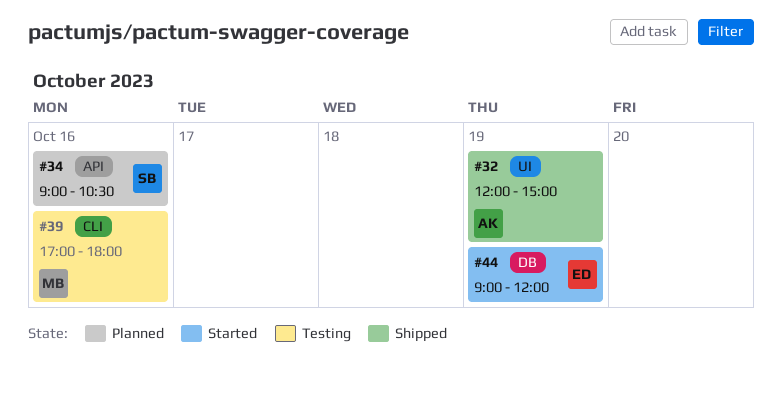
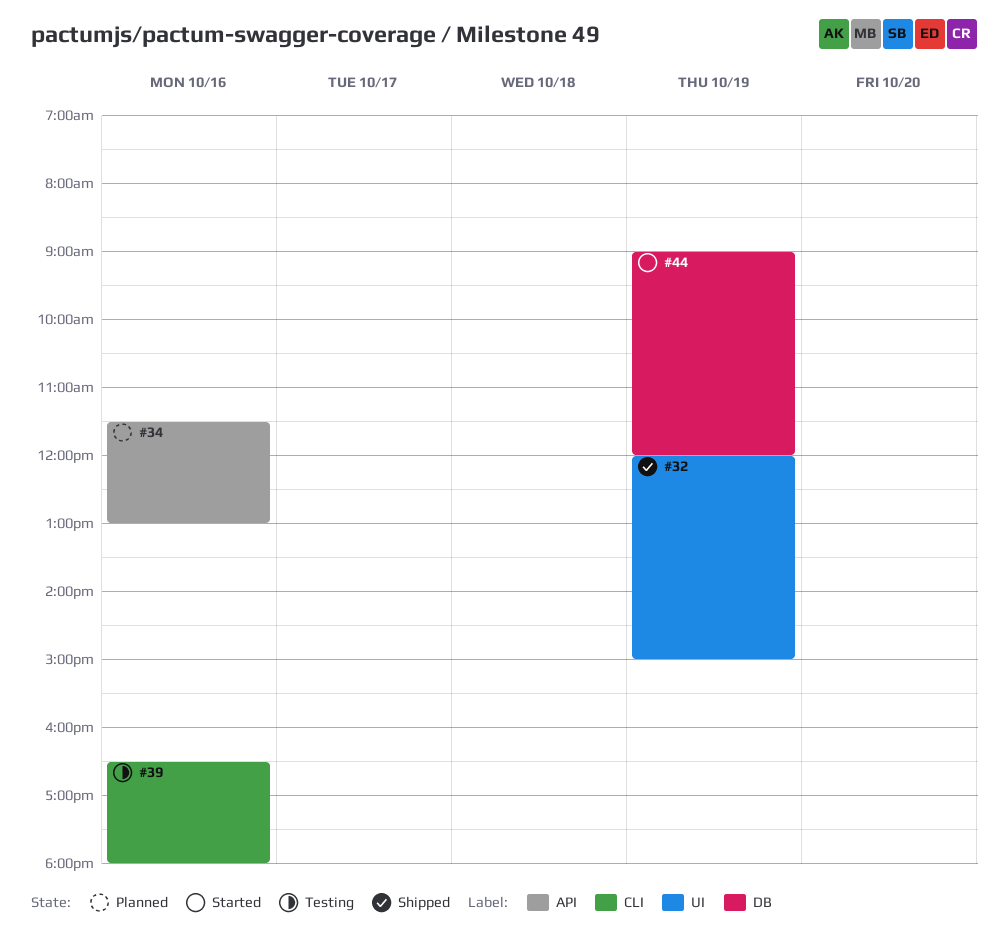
#34, begins: 09:00 -> 11:30
#34, ends: 10:30 -> 13:00
#39, begins: 17:00 -> 16:30

